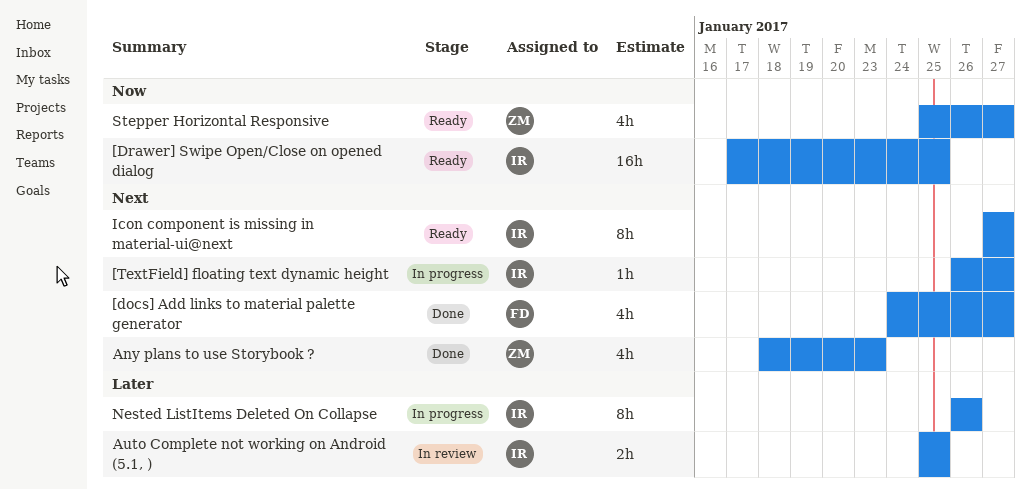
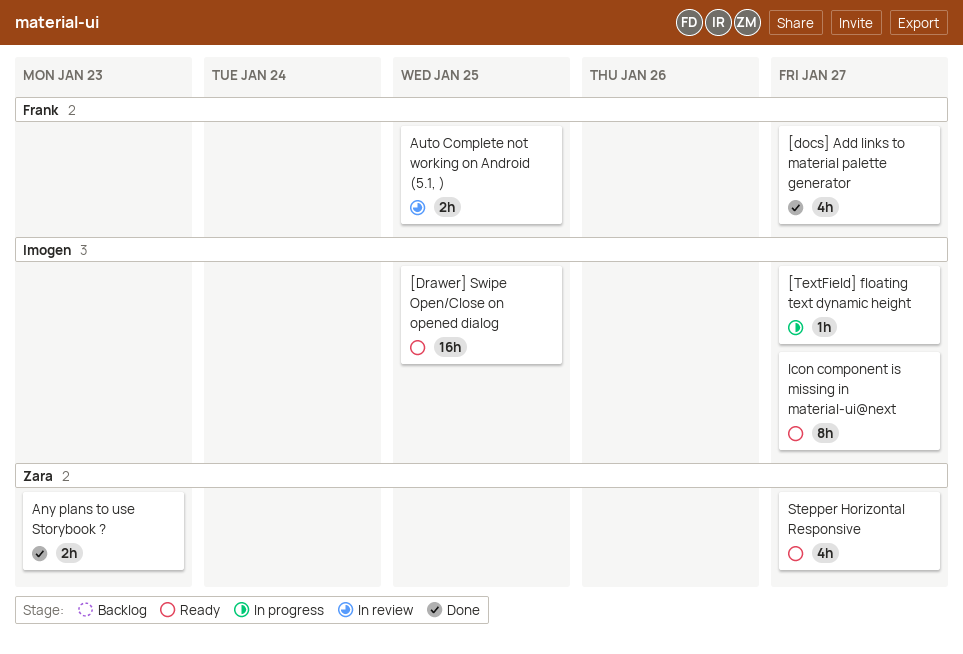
Any plans to use Storybook ?, estimate: 4h -> 2h
Auto Complete not working on Android (5.1, ), owner: Imogen -> Frank
Nested ListItems Deleted On Collapse: present -> none

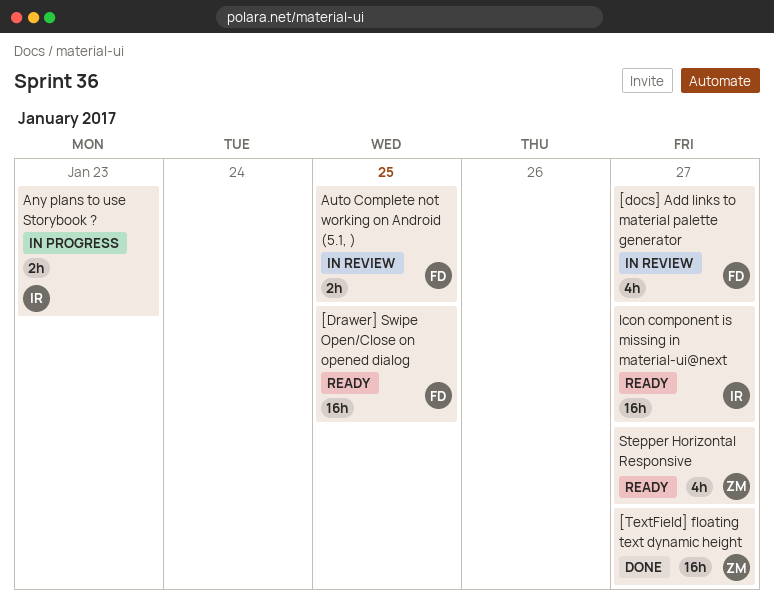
[docs] Add links to material palette generator, status: Done -> In review
[Drawer] Swipe Open/Close on opened dialog, owner: Imogen -> Frank
[TextField] floating text dynamic height, status: In progress -> Done
[TextField] floating text dynamic height, owner: Imogen -> Zara
[TextField] floating text dynamic height, estimate: 1h -> 16h
Any plans to use Storybook ?, status: Done -> In progress
Any plans to use Storybook ?, owner: Zara -> Imogen
Icon component is missing in material-ui@next, estimate: 8h -> 16h

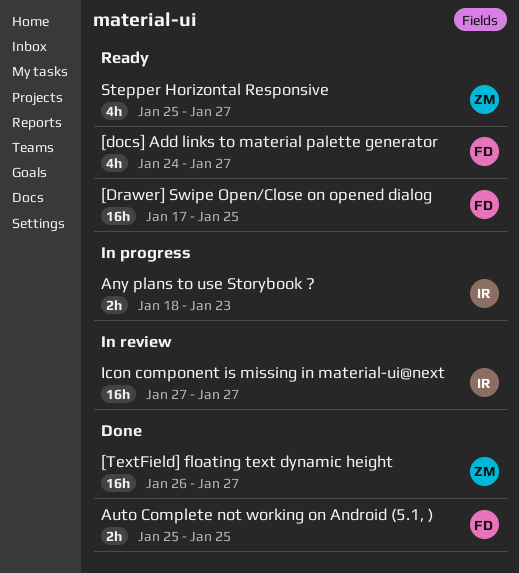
[docs] Add links to material palette generator, status: In review -> Ready
Auto Complete not working on Android (5.1, ), status: In review -> Done
Icon component is missing in material-ui@next, status: Ready -> In review

